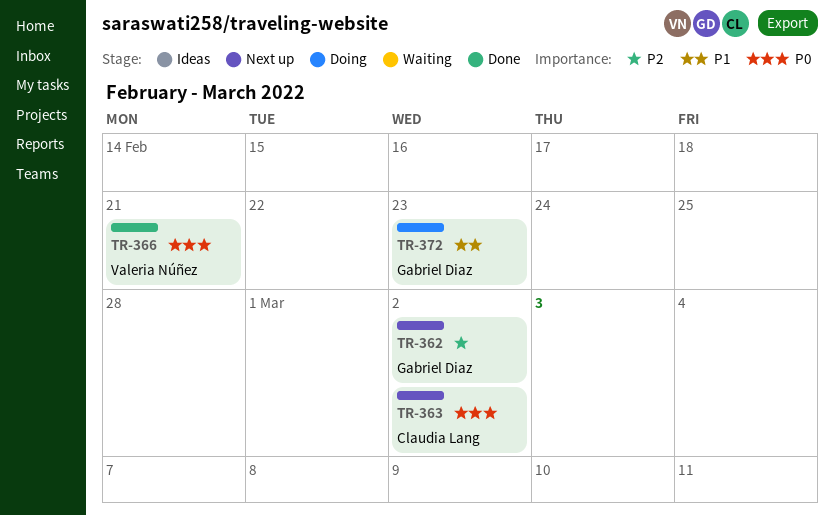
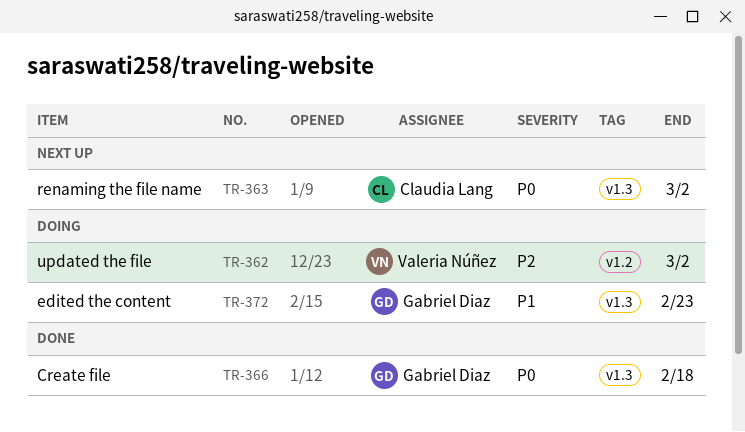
TR-362, status: Next up -> Doing
TR-362, owner: Gabriel Diaz -> Valeria Núñez
TR-366, owner: Valeria Núñez -> Gabriel Diaz
TR-366, due: Feb 21 -> Feb 18

